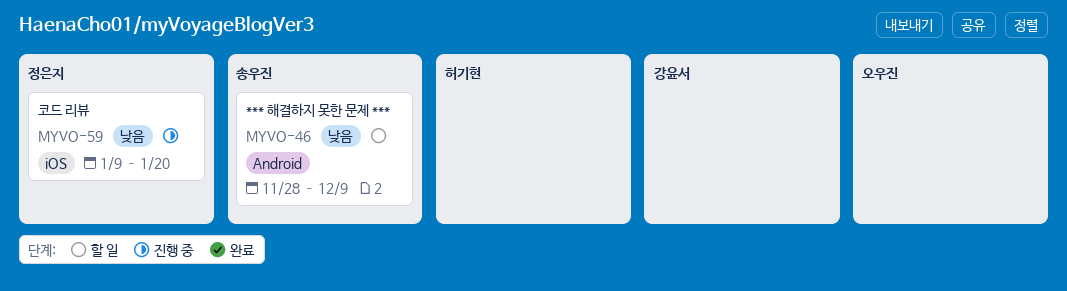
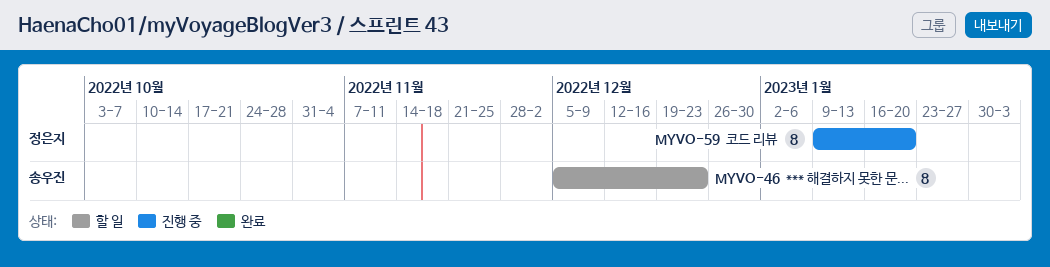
MYVO-46, start: Nov 28 -> Dec 5
MYVO-46, due: Dec 9 -> Dec 23

